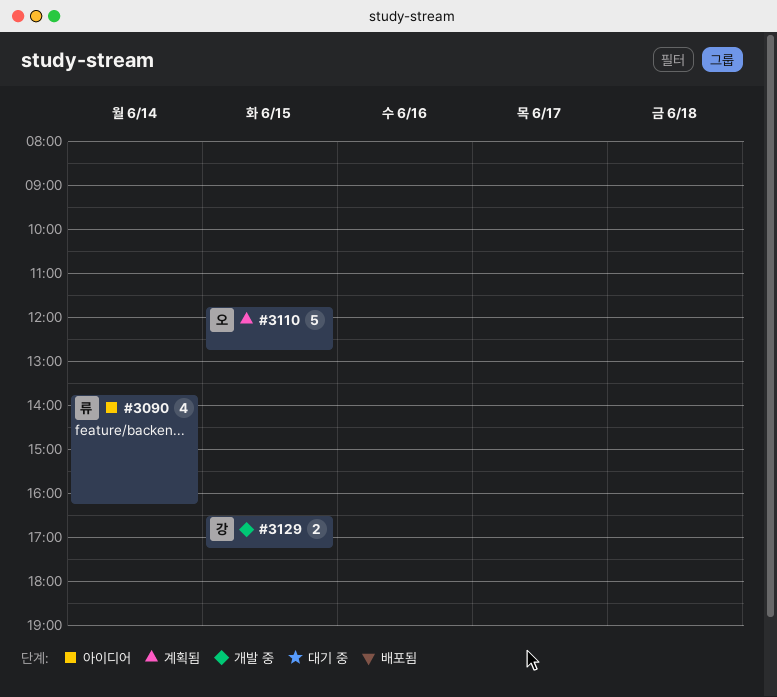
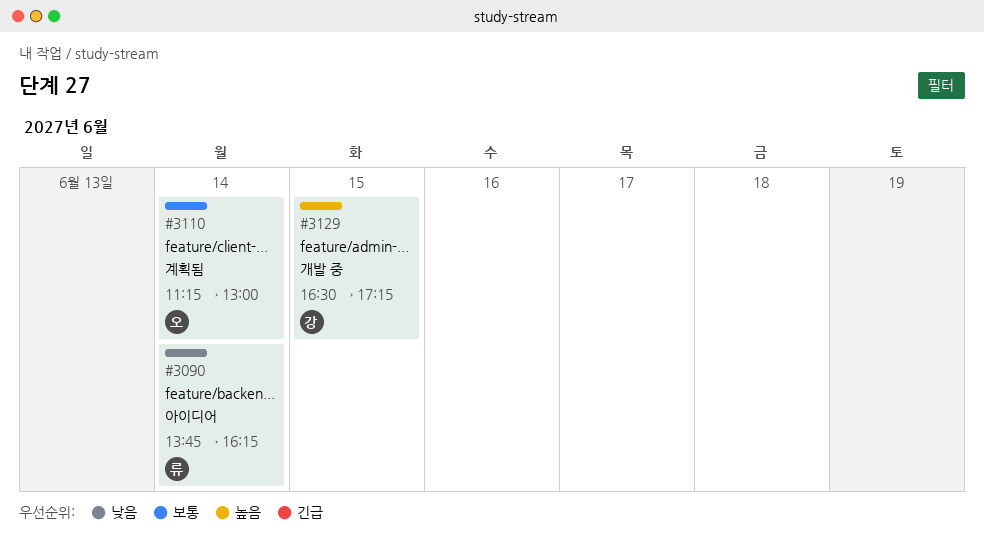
#3110, day: Jun 15 -> Jun 14
#3110, begins: 11:45 -> 11:15
#3110, ends: 12:45 -> 13:00

